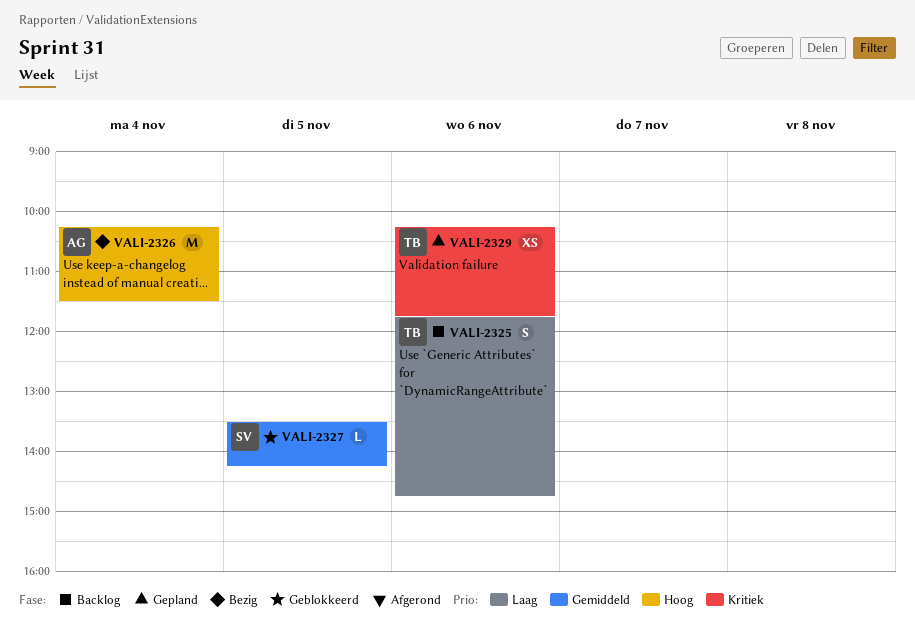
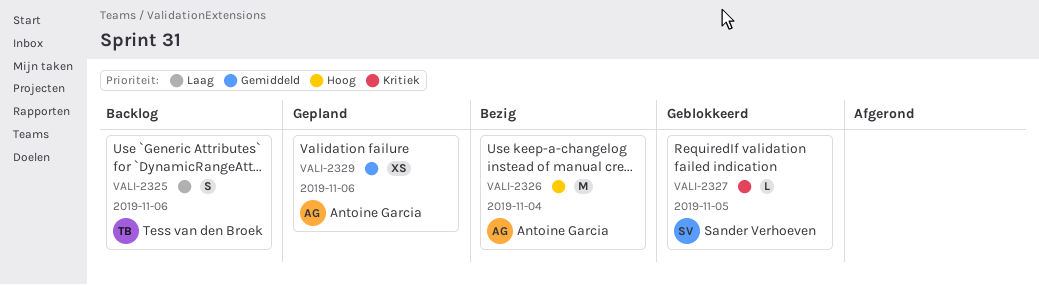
VALI-2327, priority: Gemiddeld -> Kritiek
VALI-2329, owner: Tess van den Broek -> Antoine Garcia
VALI-2329, priority: Kritiek -> Gemiddeld

